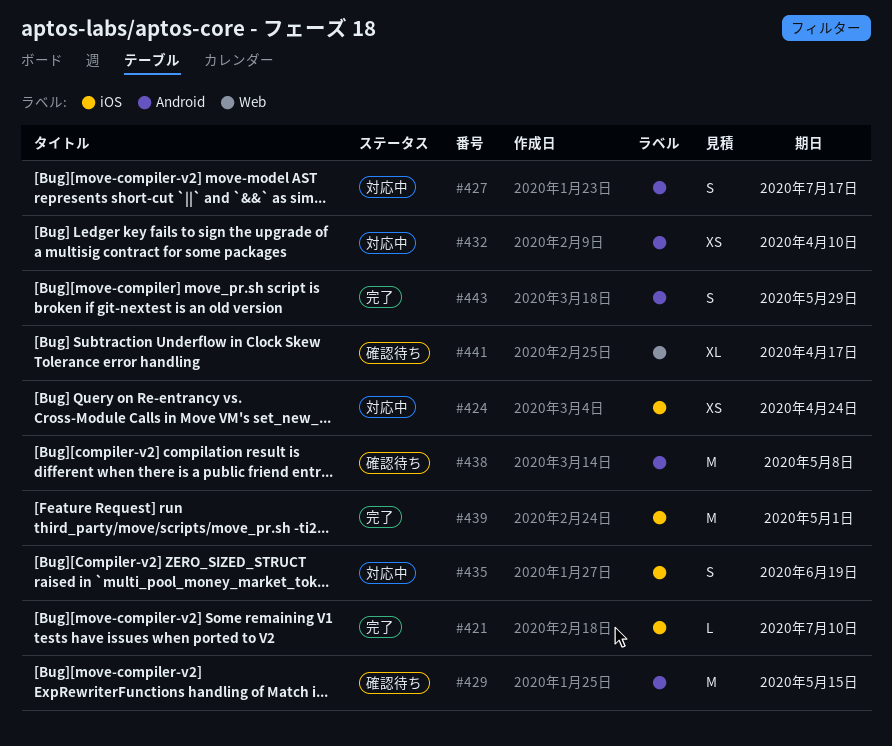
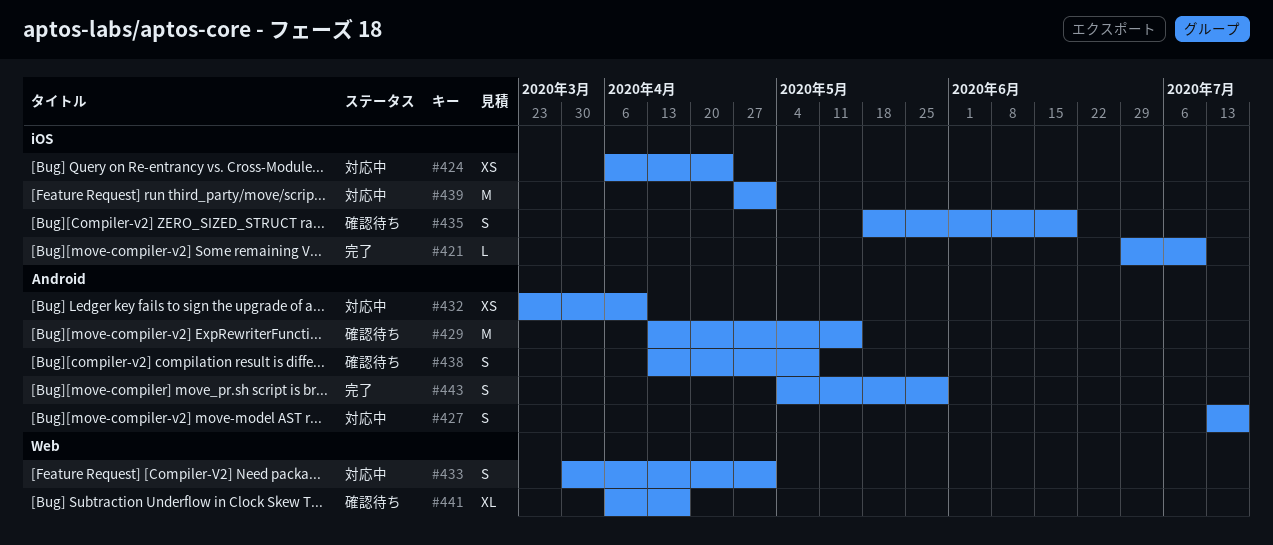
#433: none -> present
#435, status: 対応中 -> 確認待ち
#438, estimate: M -> S
#439, status: 完了 -> 対応中

